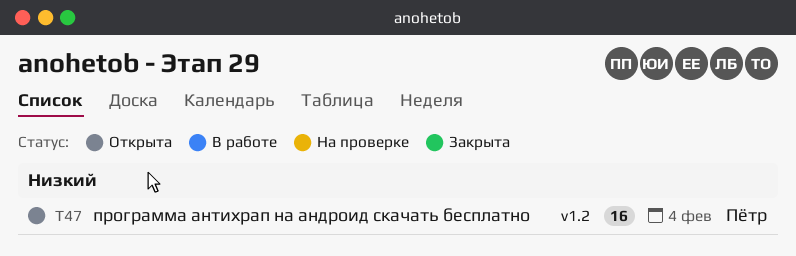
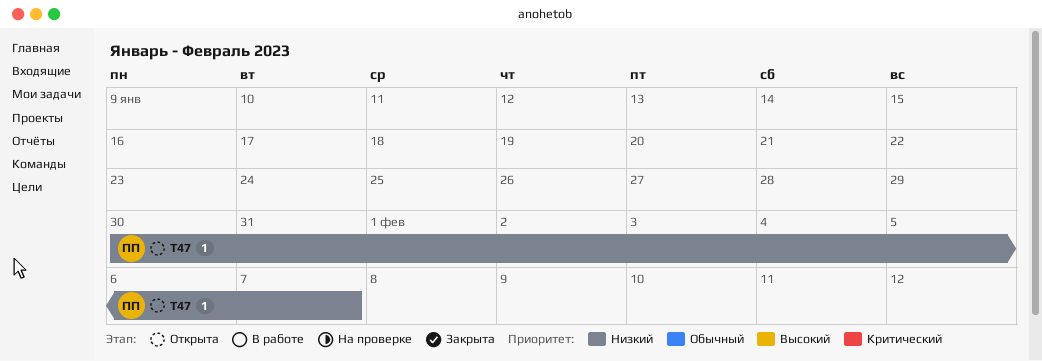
T47, estimate: 16 -> 1
T47, due: Feb 4 -> Feb 7

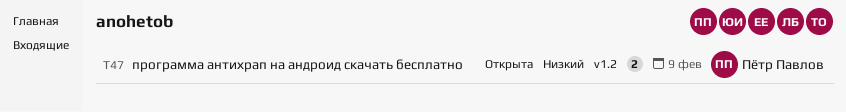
T47, estimate: 1 -> 2
T47, due: Feb 7 -> Feb 9

